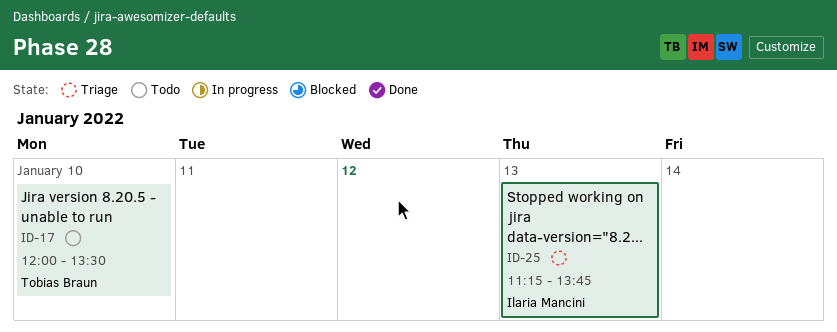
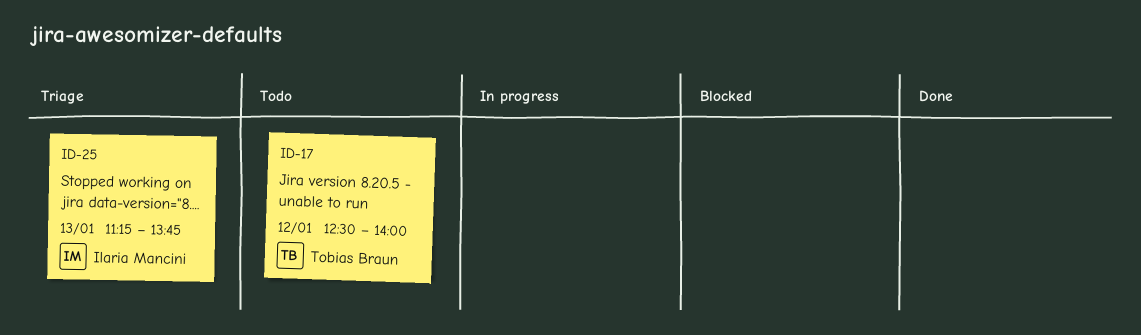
ID-17, day: Jan 10 -> Jan 12
ID-17, begins: 12:00 -> 12:30
ID-17, ends: 13:30 -> 14:00

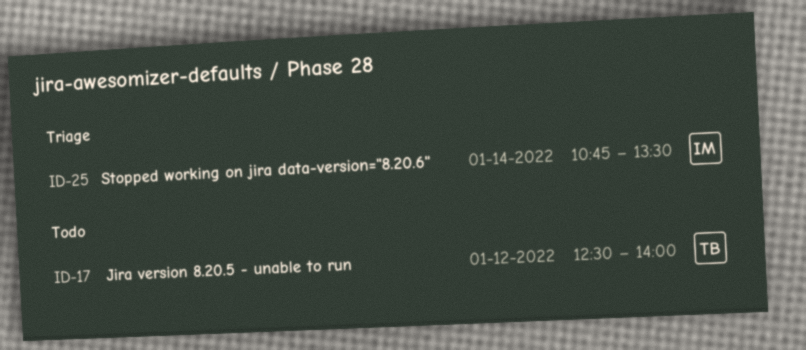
ID-25, day: Jan 13 -> Jan 14
ID-25, begins: 11:15 -> 10:45
ID-25, ends: 13:45 -> 13:30

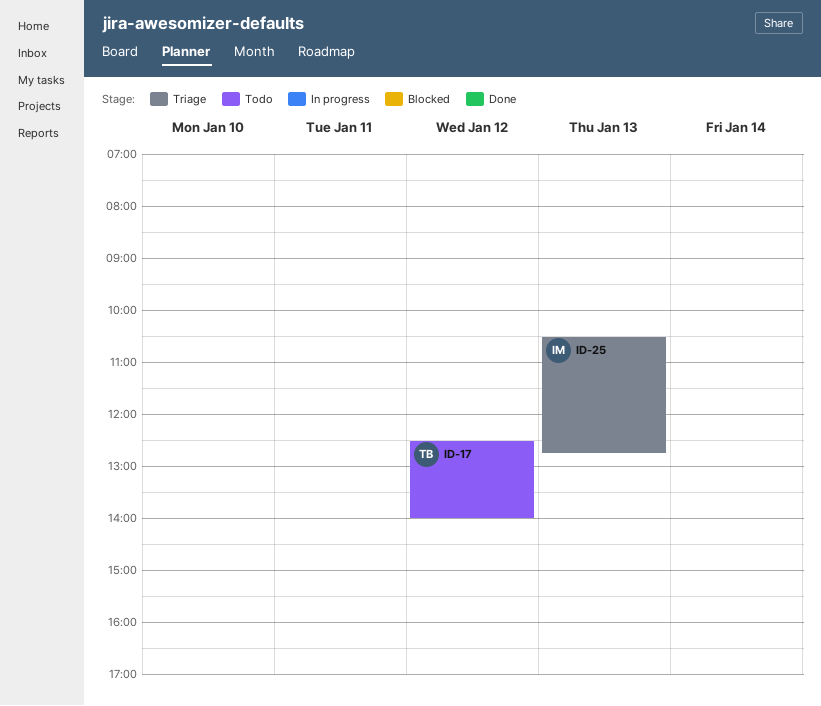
ID-25, day: Jan 14 -> Jan 13
ID-25, begins: 10:45 -> 10:30
ID-25, ends: 13:30 -> 12:45

